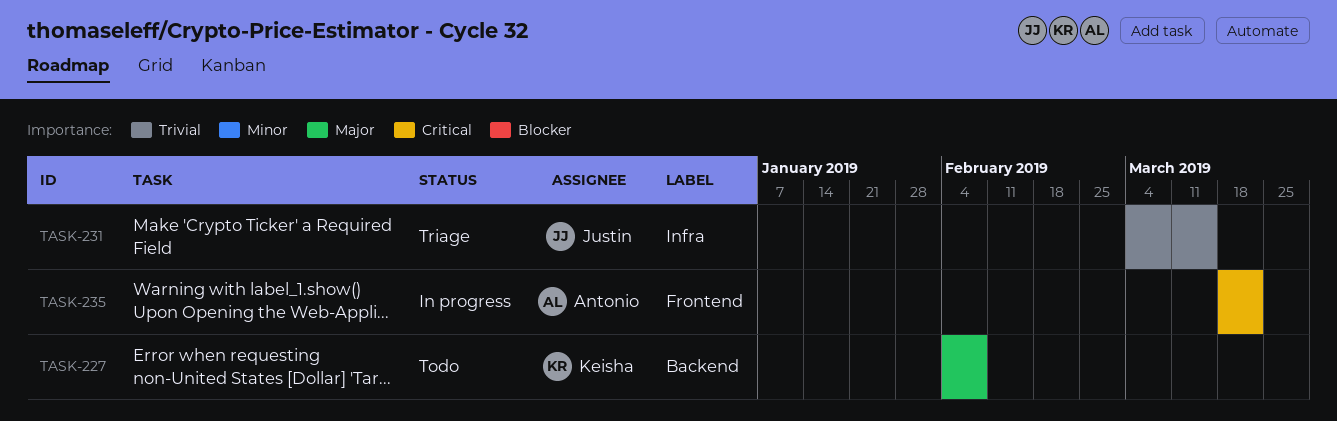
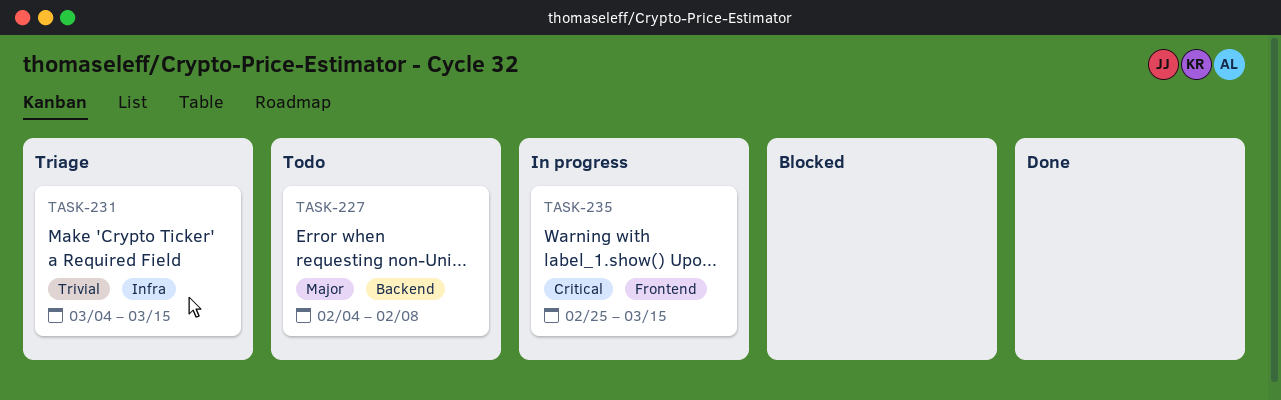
TASK-235, start: Mar 18 -> Feb 25
TASK-235, due: Mar 22 -> Mar 15

